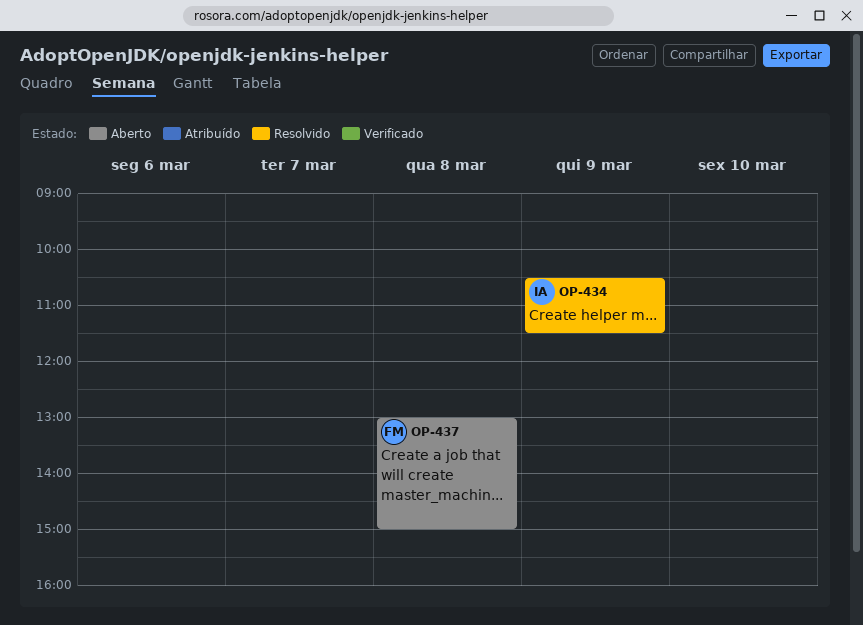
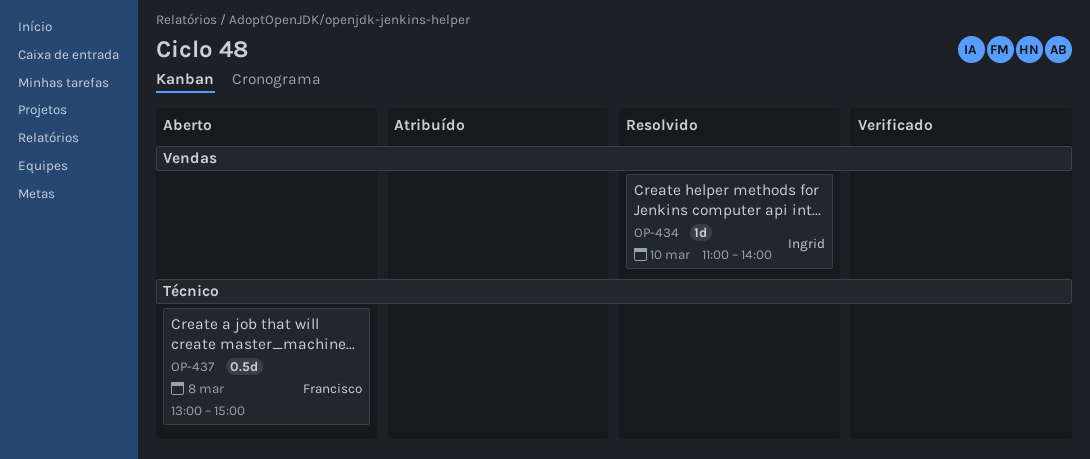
OP-434, day: Mar 9 -> Mar 10
OP-434, begins: 10:30 -> 11:00
OP-434, ends: 11:30 -> 14:00

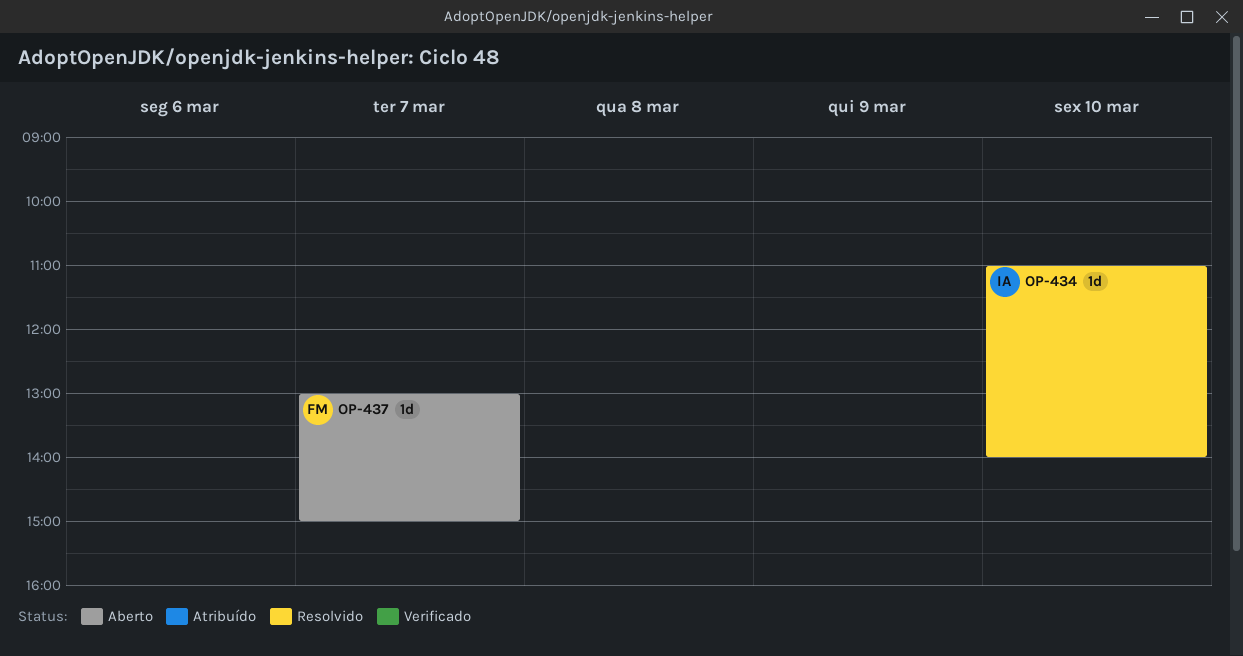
OP-437, estimate: 0.5d -> 1d
OP-437, day: Mar 8 -> Mar 7

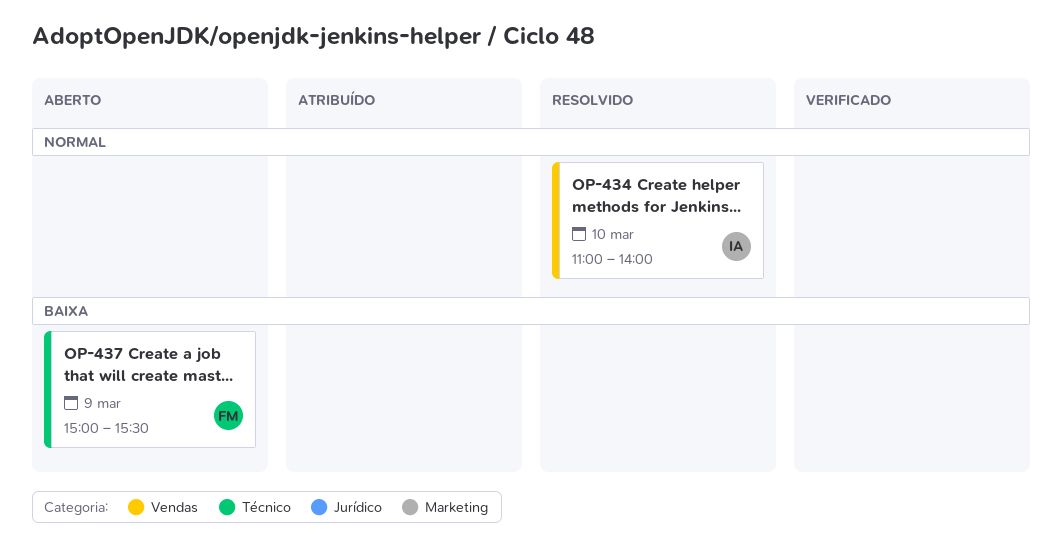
OP-437, day: Mar 7 -> Mar 9
OP-437, begins: 13:00 -> 15:00
OP-437, ends: 15:00 -> 15:30

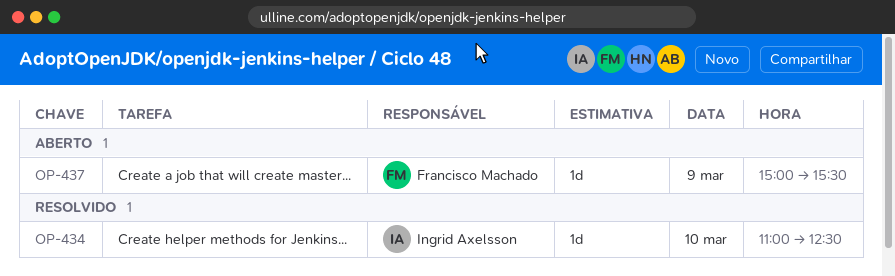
OP-434, ends: 14:00 -> 12:30

